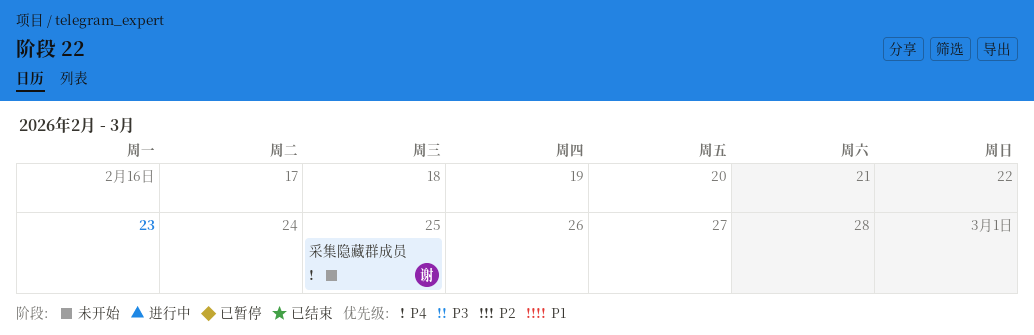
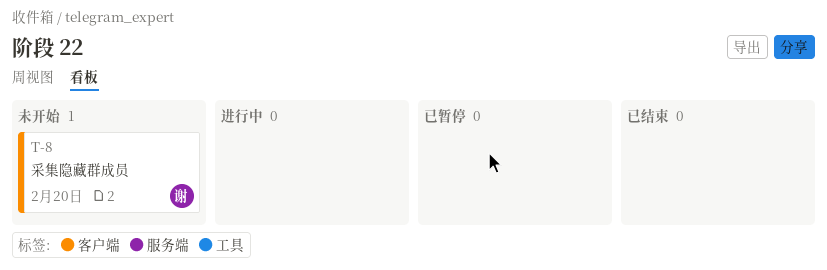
采集隐藏群成员, due: Feb 25 -> Feb 20

